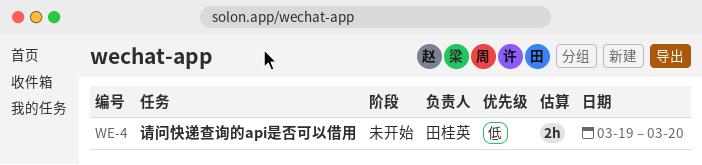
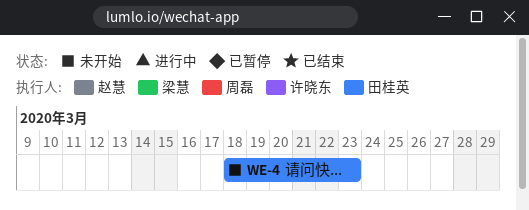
WE-4, start: Mar 19 -> Mar 18
WE-4, due: Mar 20 -> Mar 23

